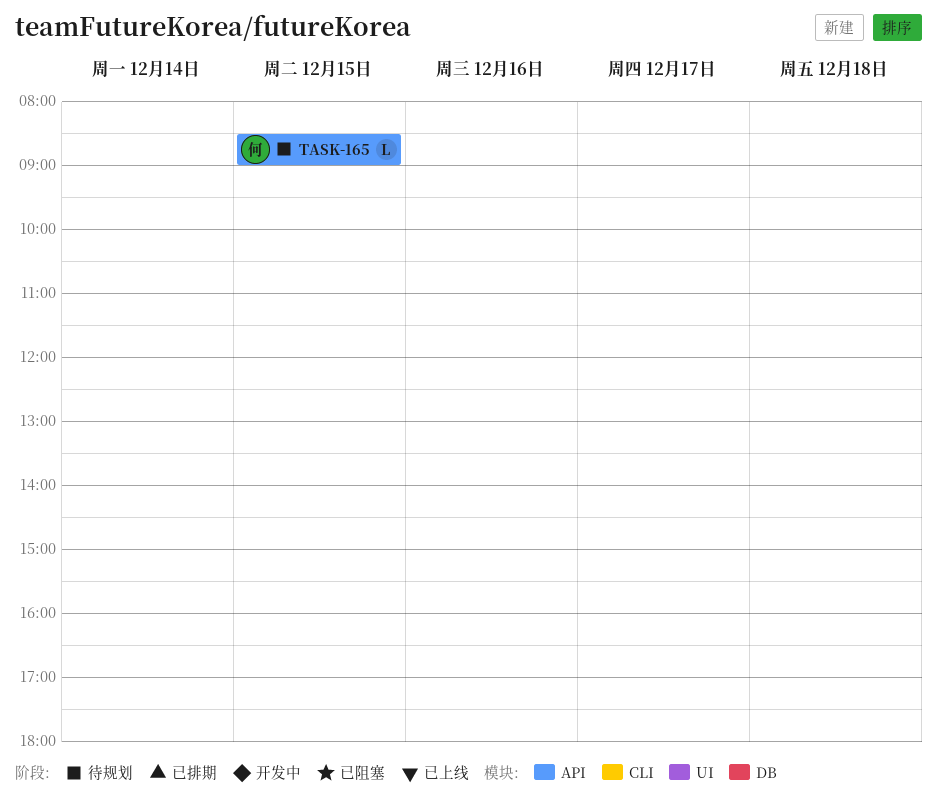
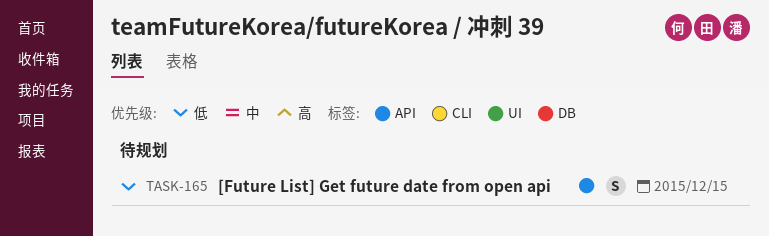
TASK-165, estimate: L -> S

